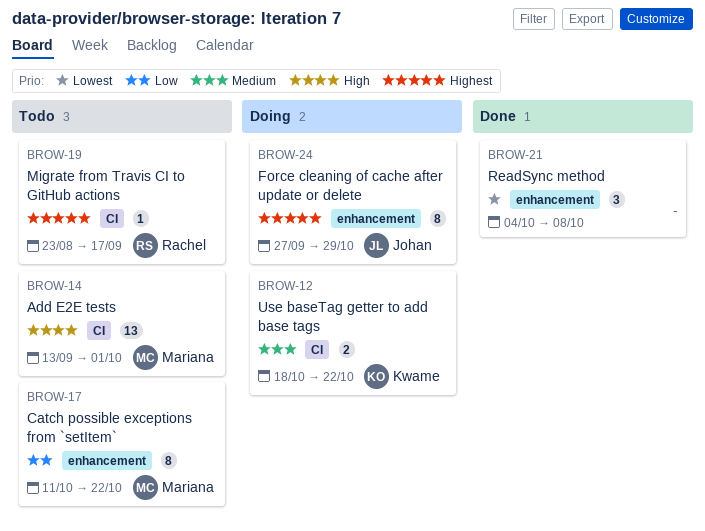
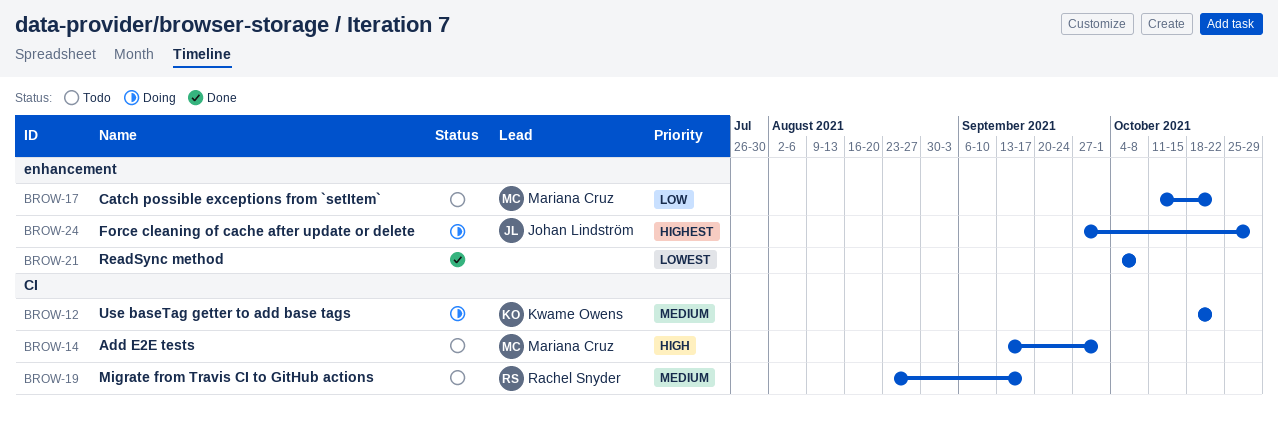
BROW-19, priority: Highest -> Medium

